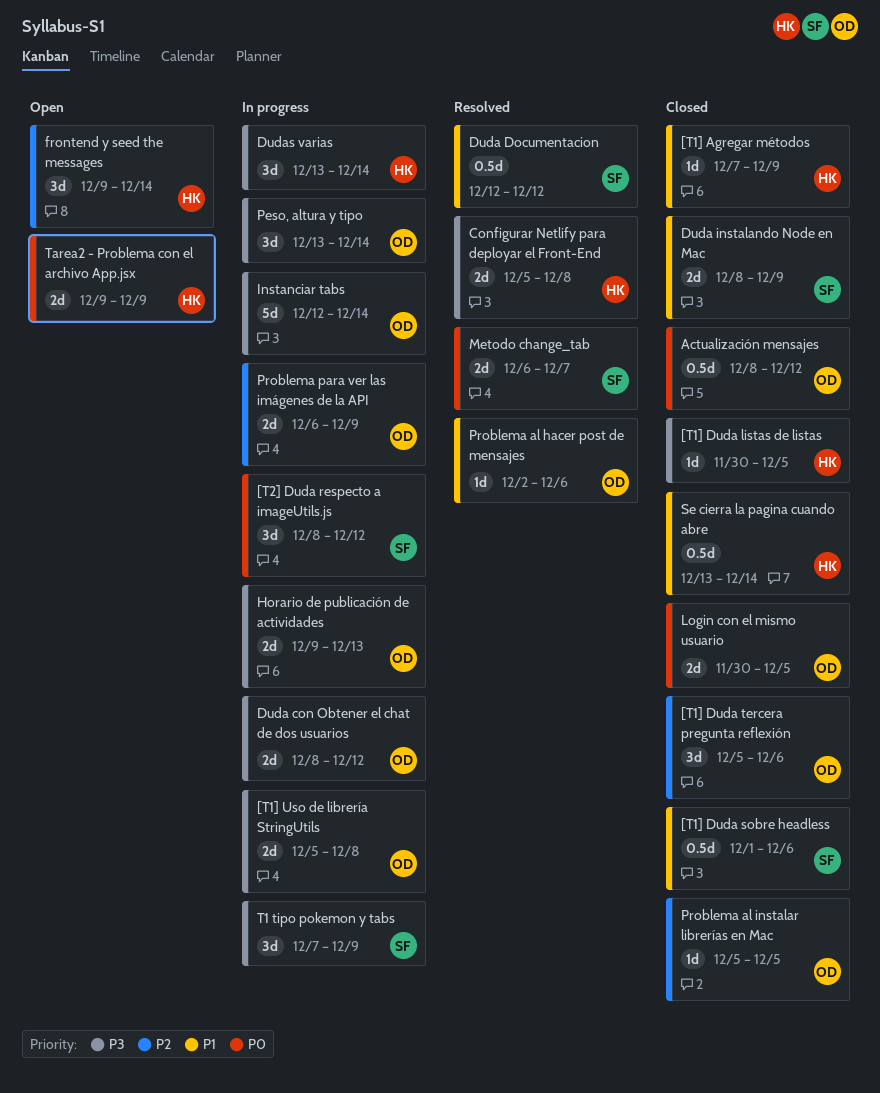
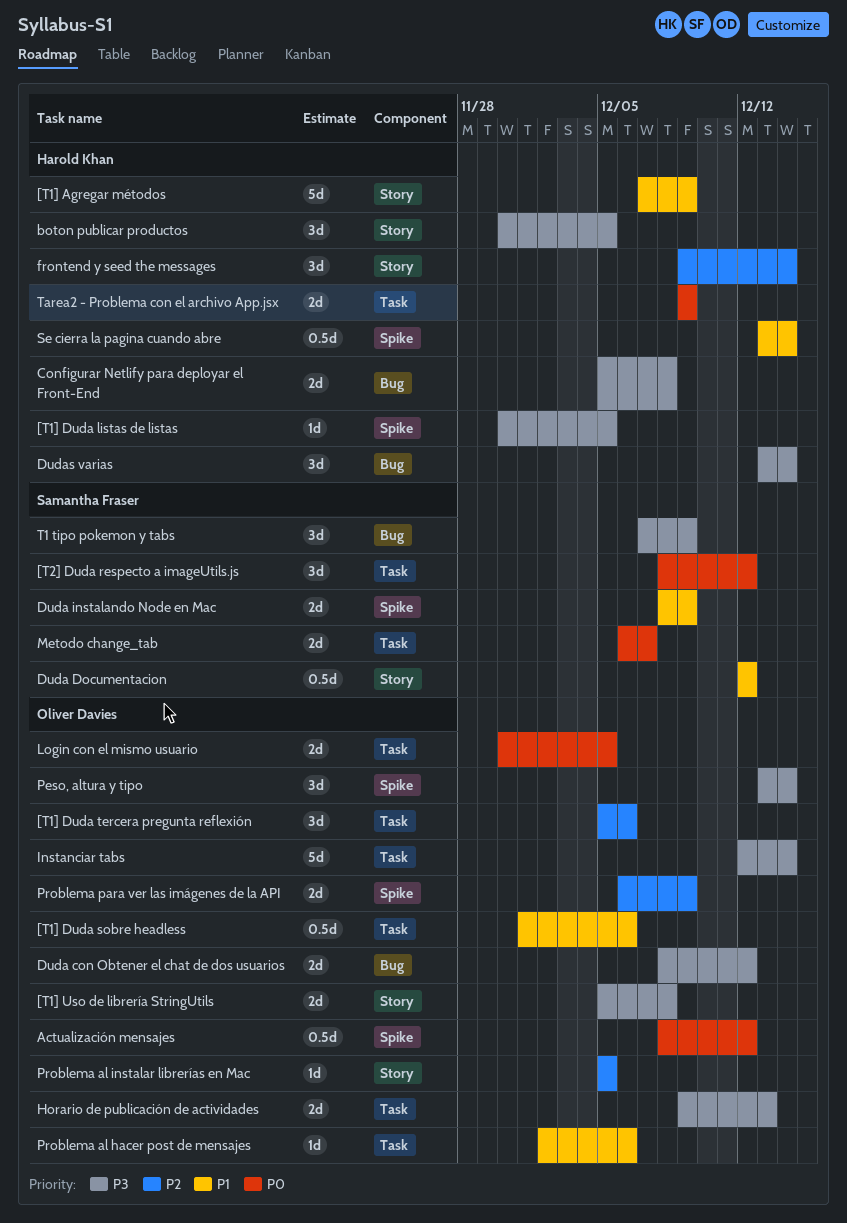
[T1] Agregar métodos, estimate: 1d -> 5d
[T1] Duda sobre headless, owner: Samantha Fraser -> Oliver Davies
boton publicar productos: none -> present

